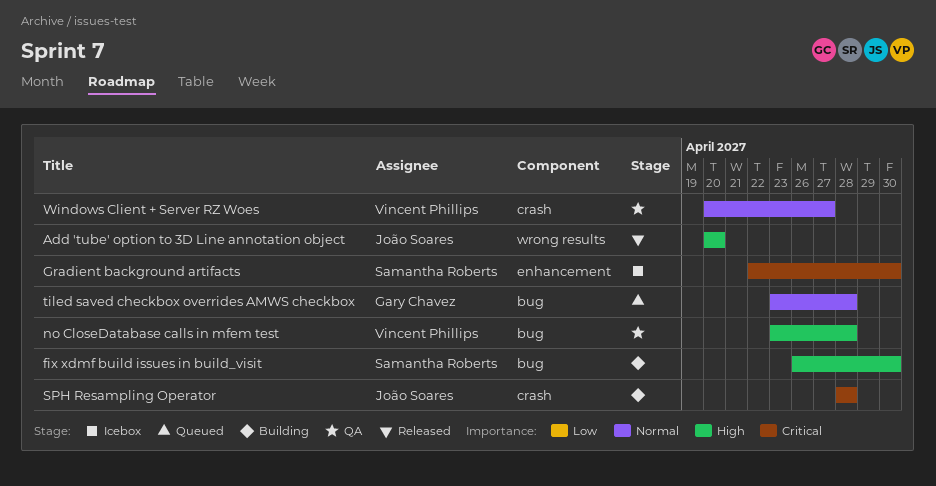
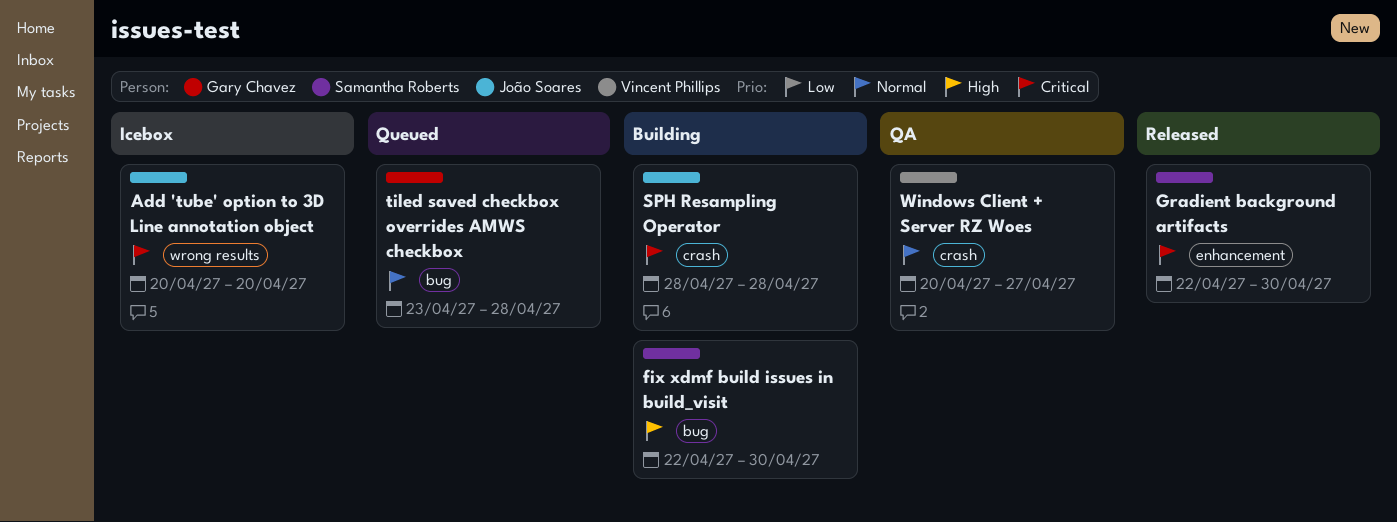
Add 'tube' option to 3D Line annotation object, status: Released -> Icebox
Add 'tube' option to 3D Line annotation object, priority: High -> Critical
fix xdmf build issues in build_visit, start: Apr 26 -> Apr 22
Gradient background artifacts, status: Icebox -> Released
no CloseDatabase calls in mfem test: present -> none

